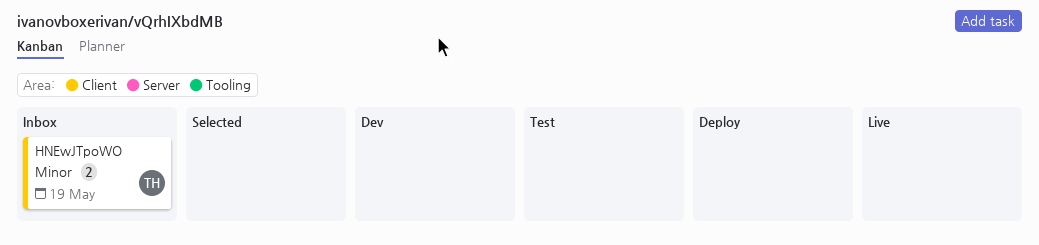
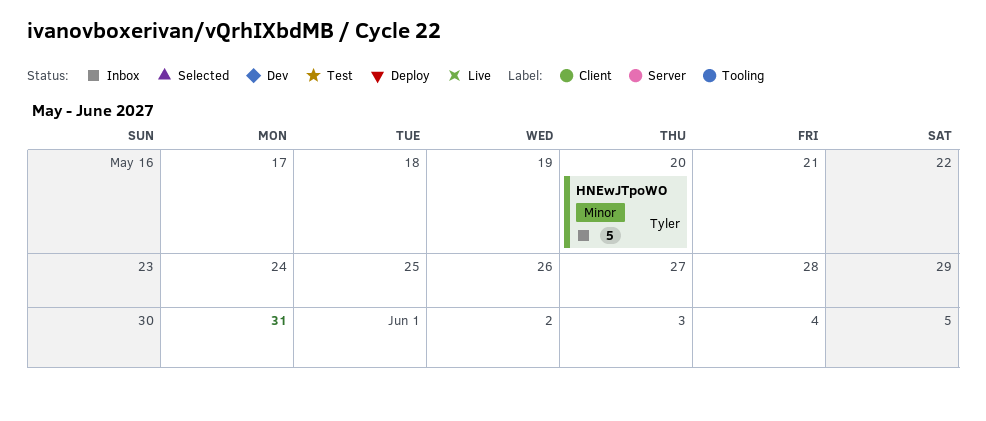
HNEwJTpoWO, estimate: 2 -> 5
HNEwJTpoWO, due: May 19 -> May 20

